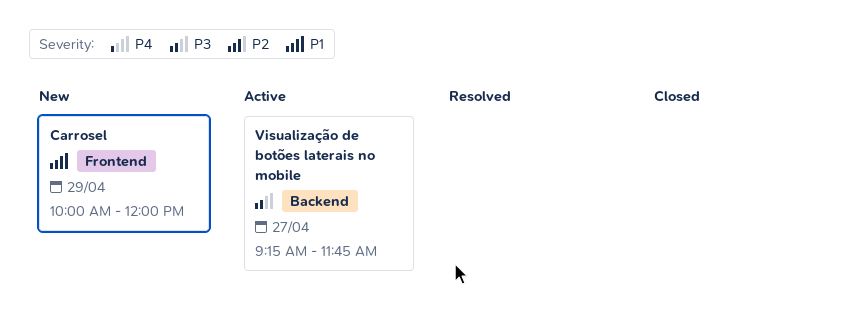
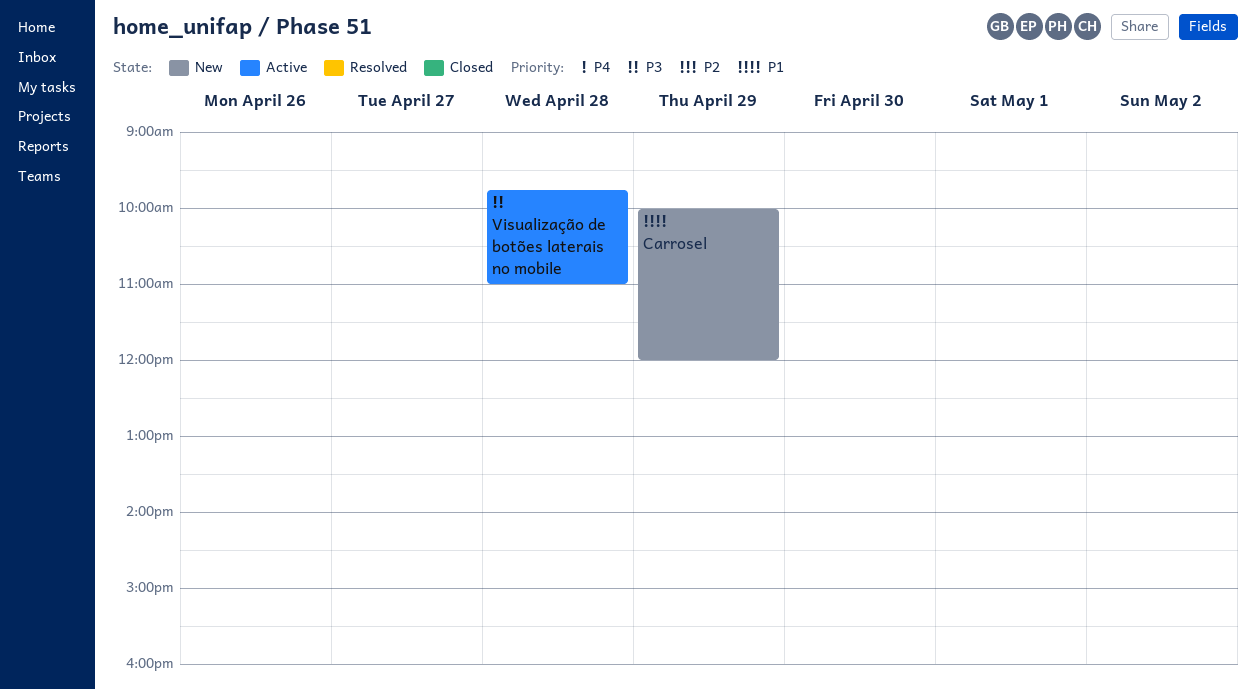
Visualização de botões laterais no mobile, day: Apr 27 -> Apr 28
Visualização de botões laterais no mobile, begins: 09:15 -> 09:45
Visualização de botões laterais no mobile, ends: 11:45 -> 11:00

